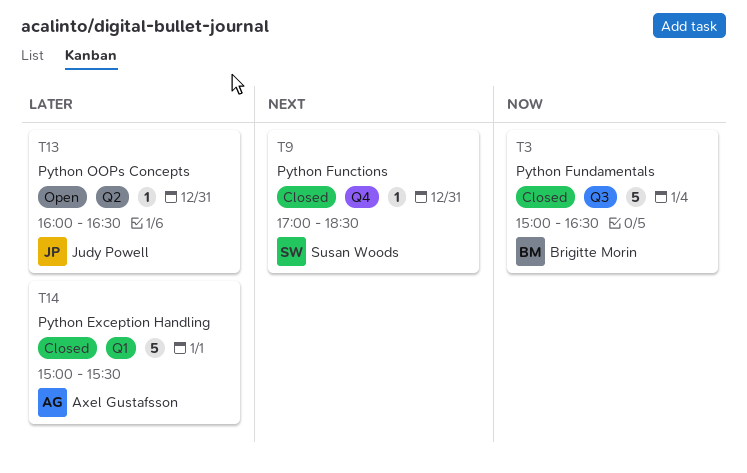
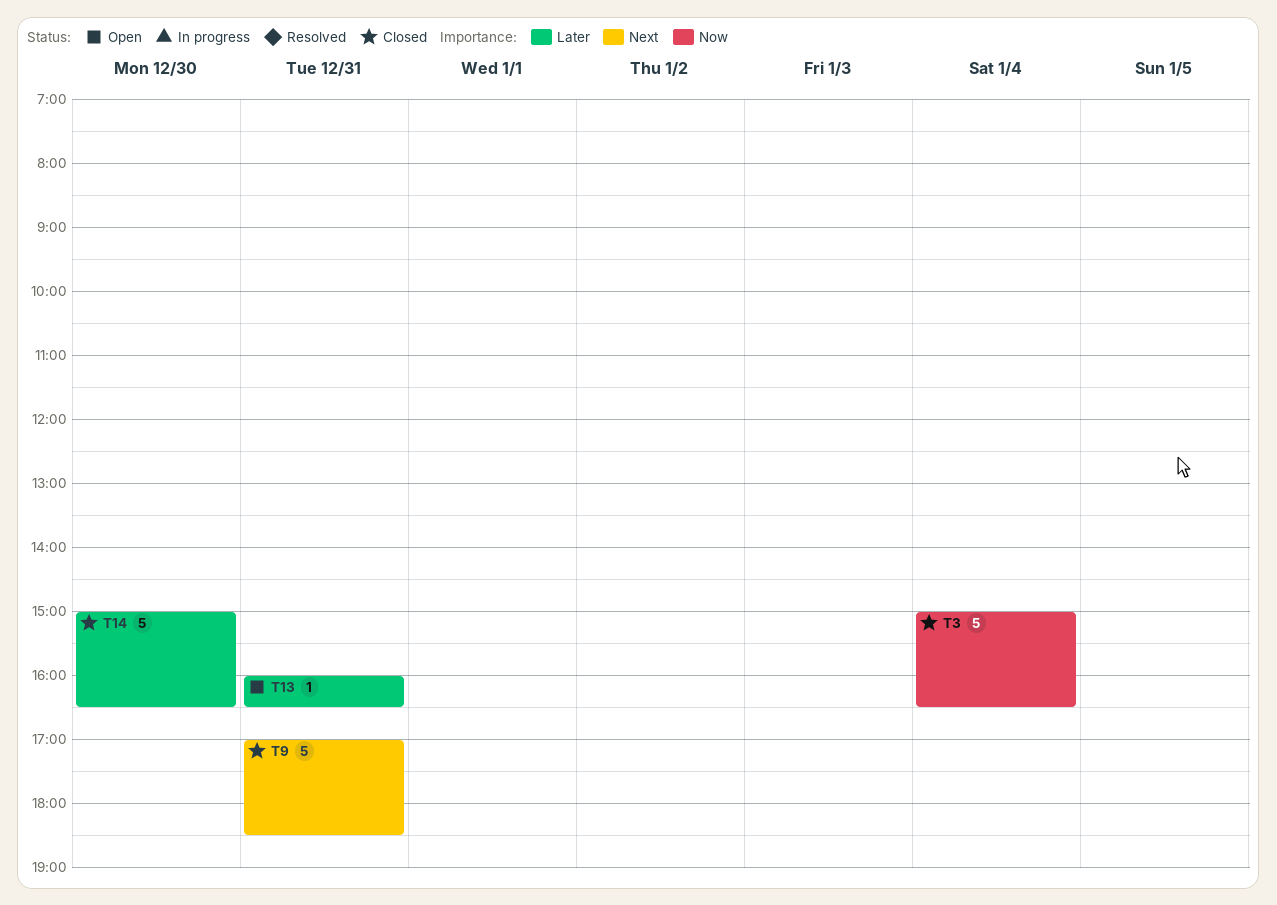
T9, estimate: 1 -> 5
T14, day: Jan 1 -> Dec 30
T14, ends: 15:30 -> 16:30

